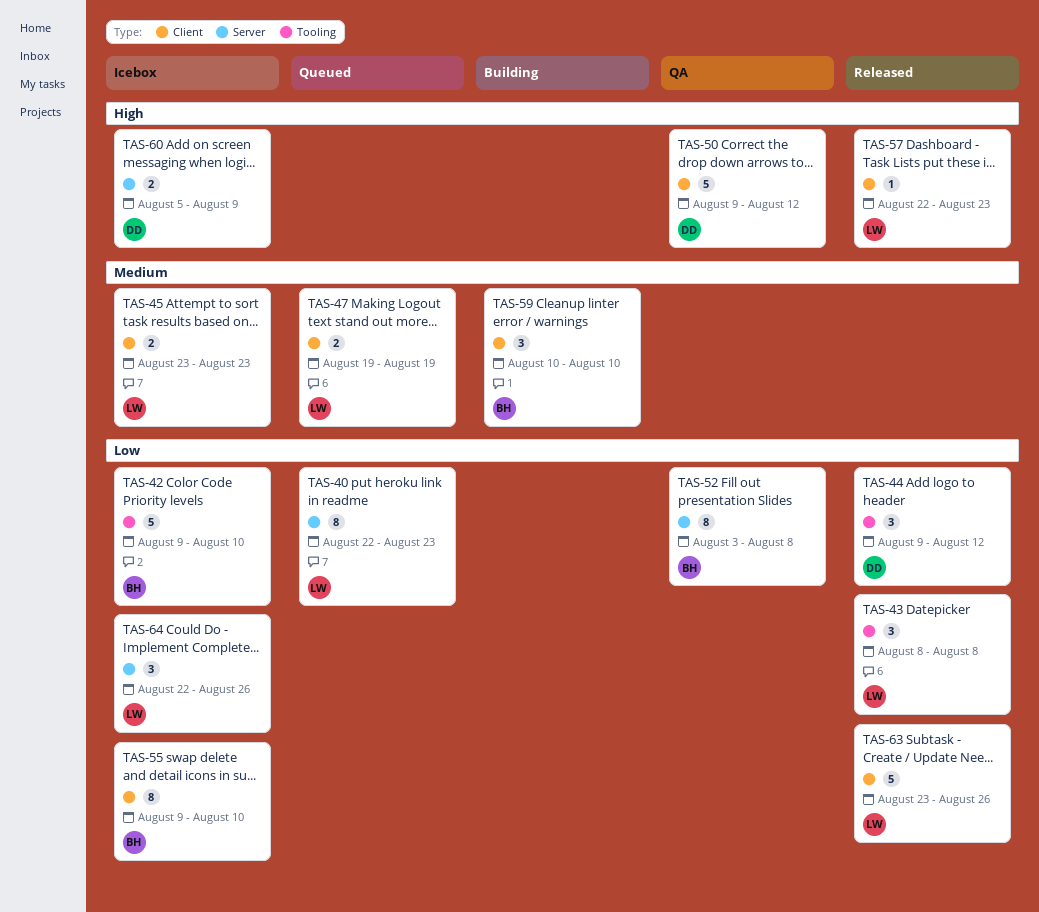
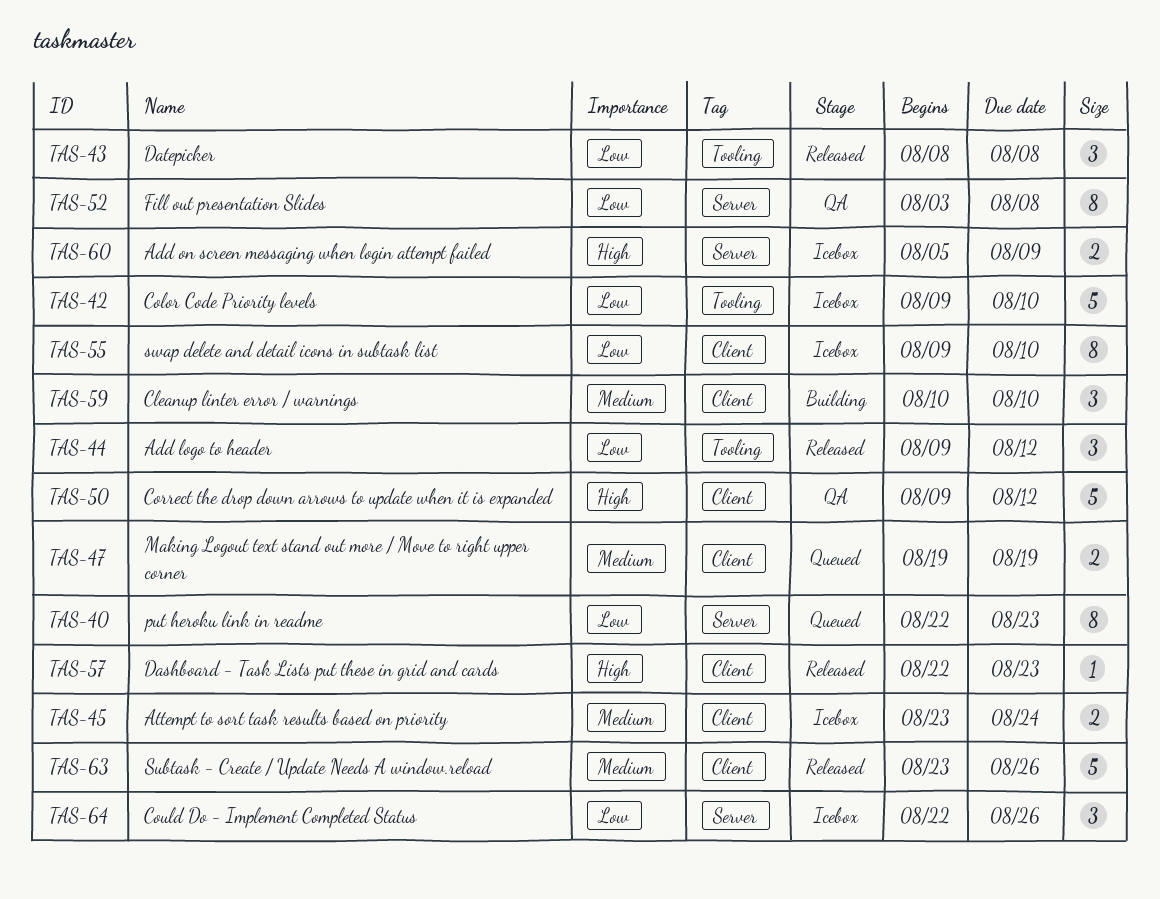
TAS-45, due: Aug 23 -> Aug 24
TAS-63, priority: Low -> Medium

